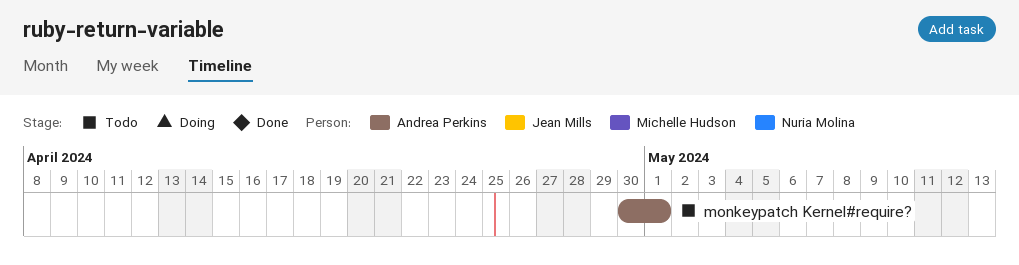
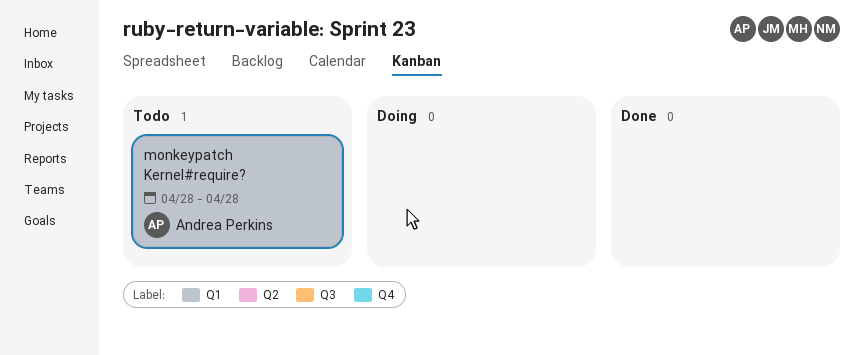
monkeypatch Kernel#require?, start: Apr 30 -> Apr 28
monkeypatch Kernel#require?, due: May 1 -> Apr 28

